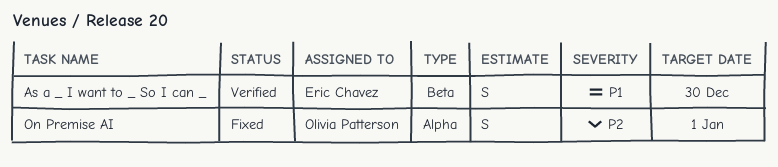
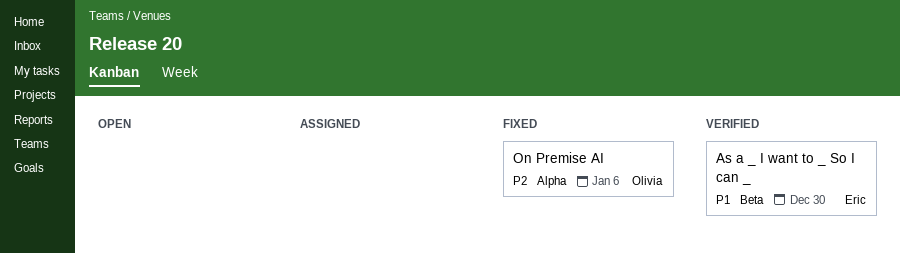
On Premise AI, due: Jan 1 -> Jan 6

